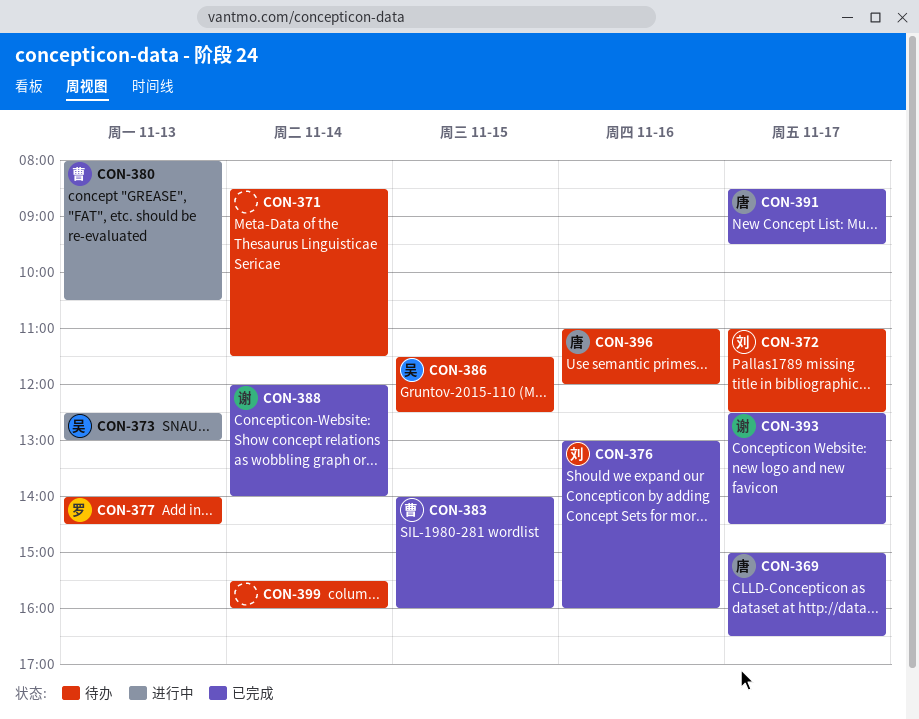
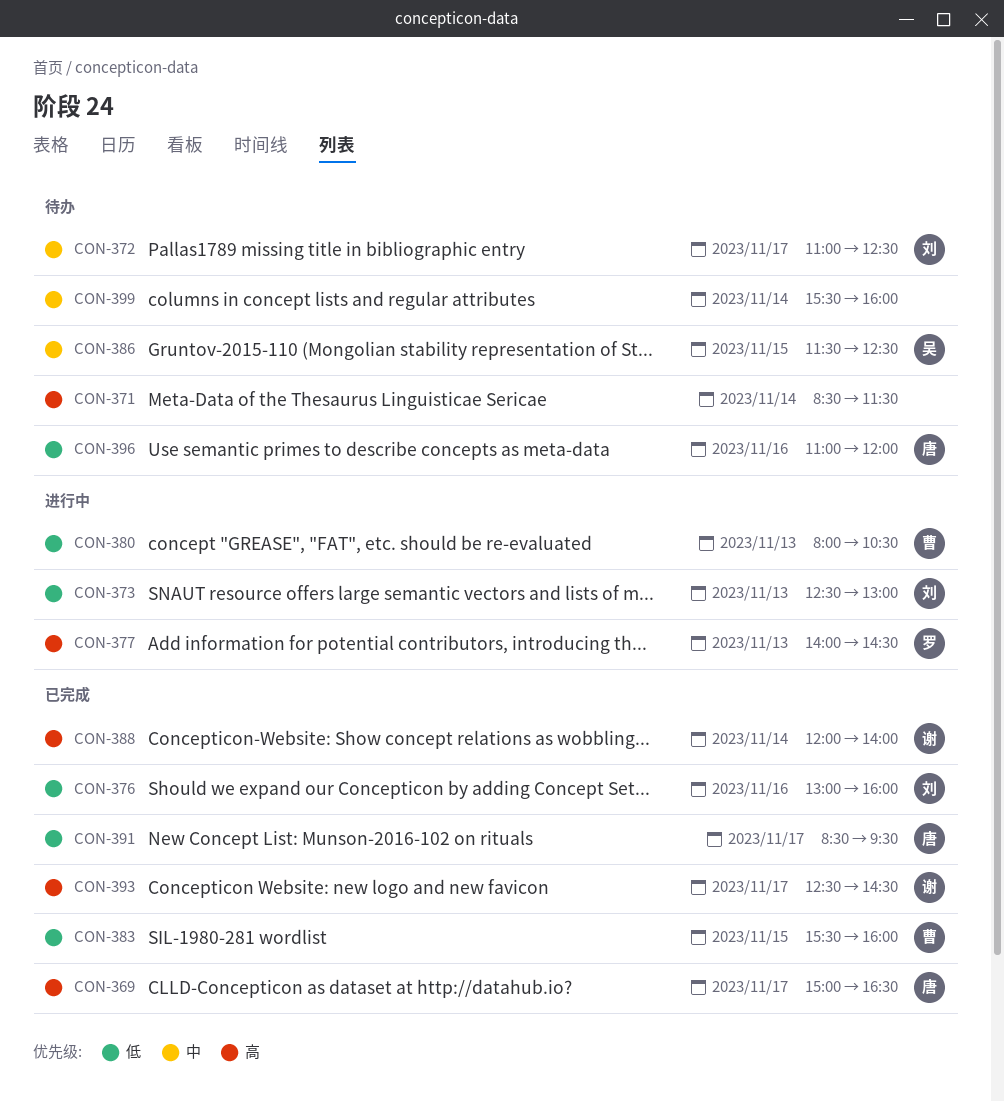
CON-373, owner: 吴 -> 刘
CON-377, status: 待办 -> 进行中
CON-383, begins: 14:00 -> 15:30

